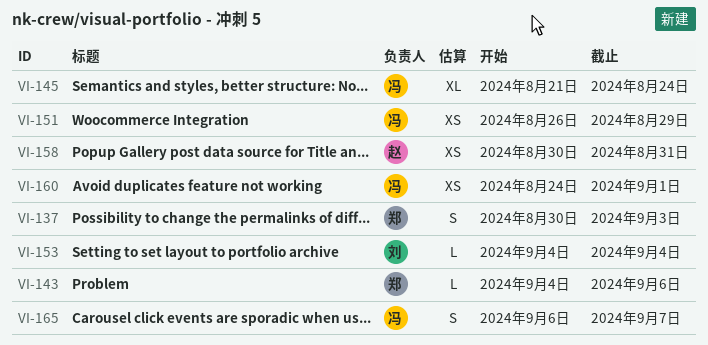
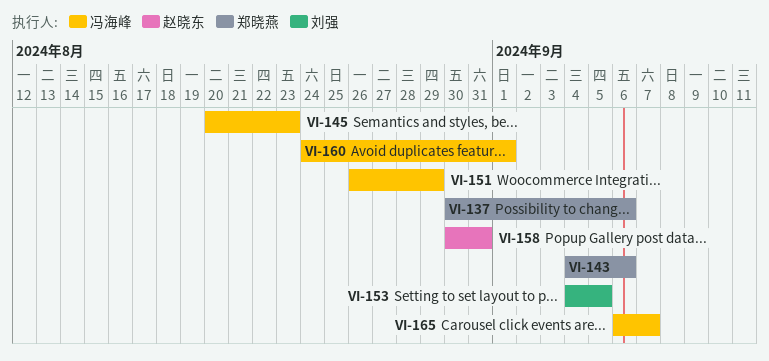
VI-137, due: Sep 3 -> Sep 6
VI-145, start: Aug 21 -> Aug 20
VI-145, due: Aug 24 -> Aug 23
VI-153, due: Sep 4 -> Sep 5

